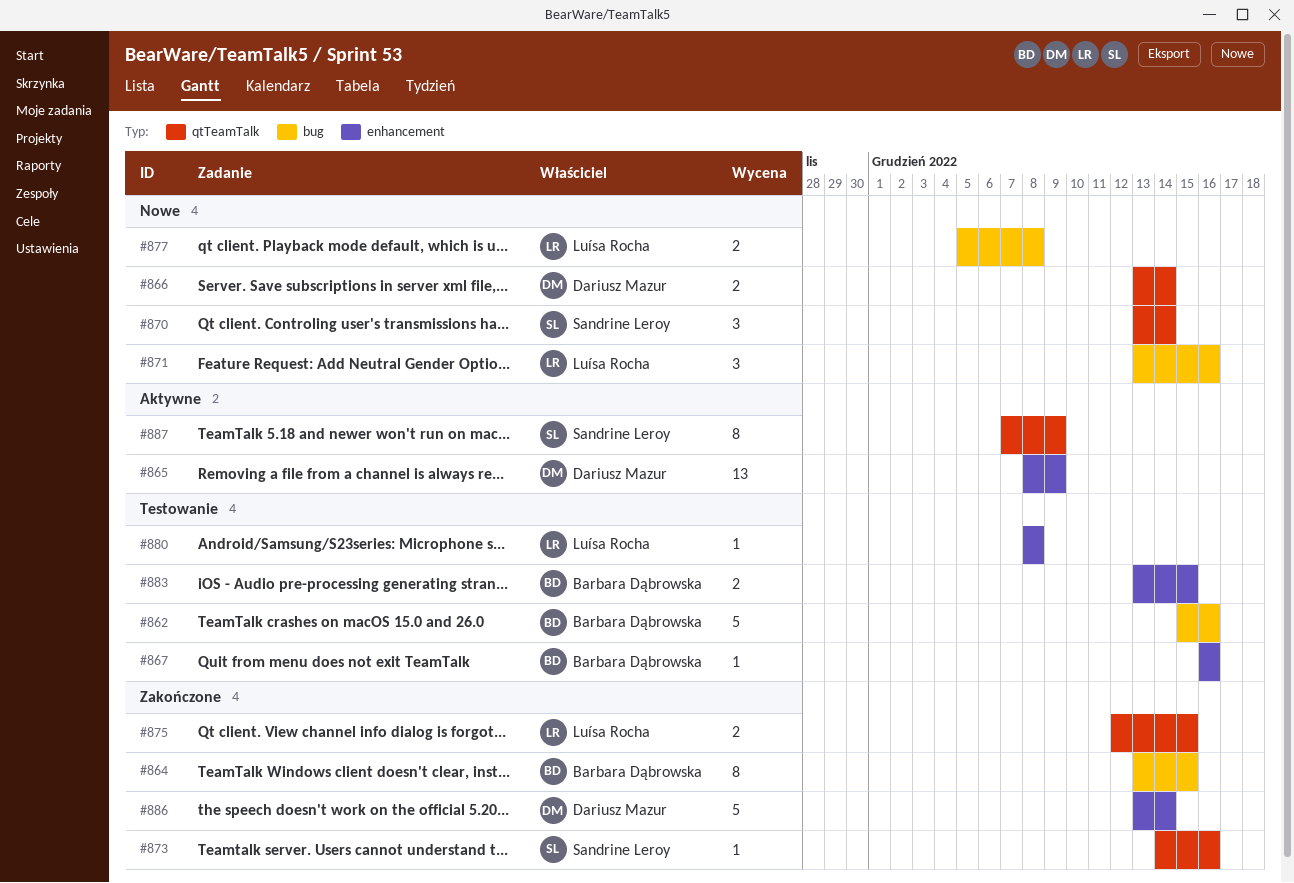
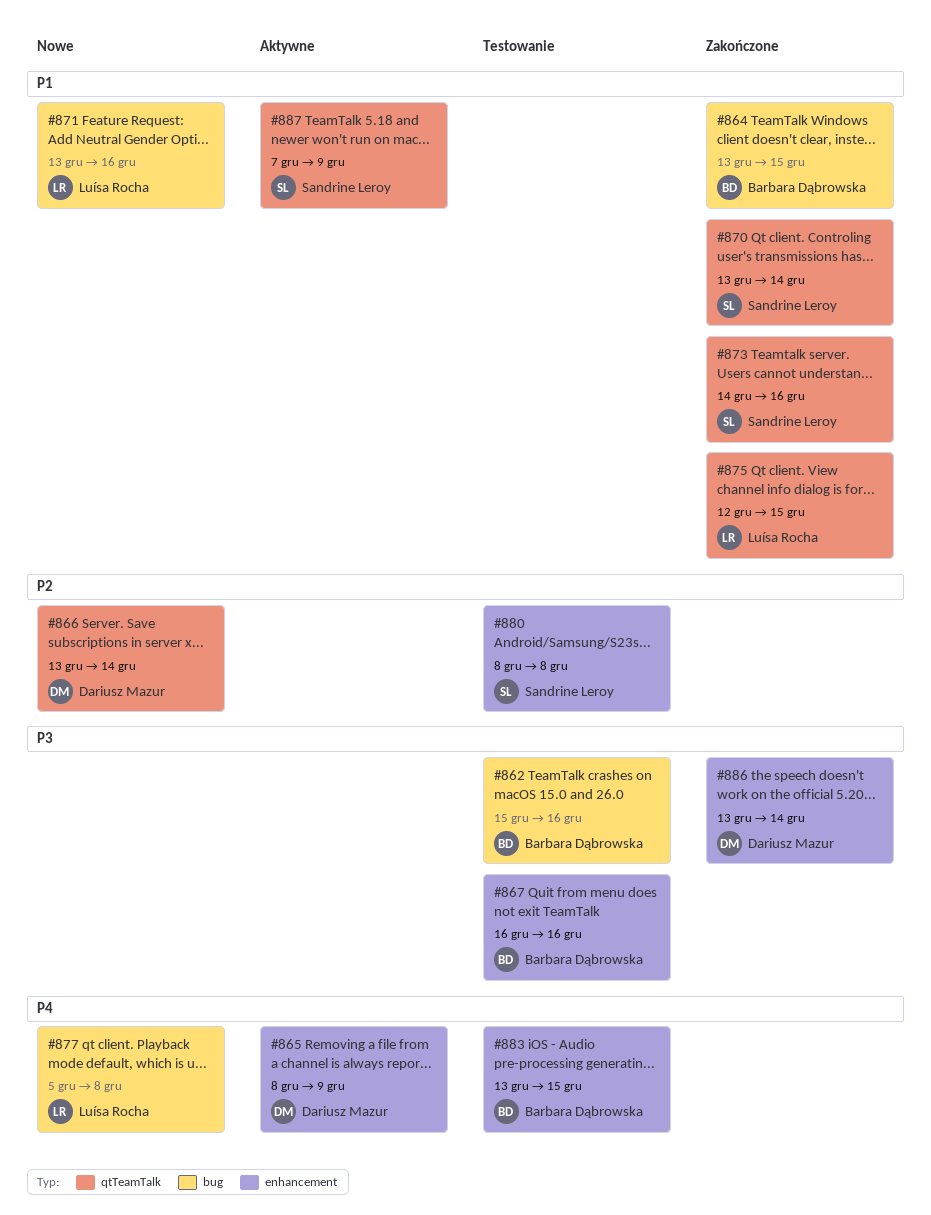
#870, status: Nowe -> Zakończone
#880, owner: Luísa Rocha -> Sandrine Leroy

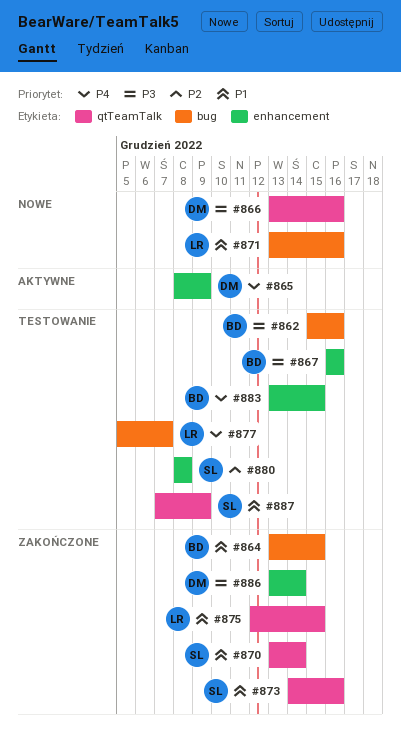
#866, priority: P2 -> P3
#866, due: Dec 14 -> Dec 16
#877, status: Nowe -> Testowanie
#877, due: Dec 8 -> Dec 7
#887, status: Aktywne -> Testowanie

